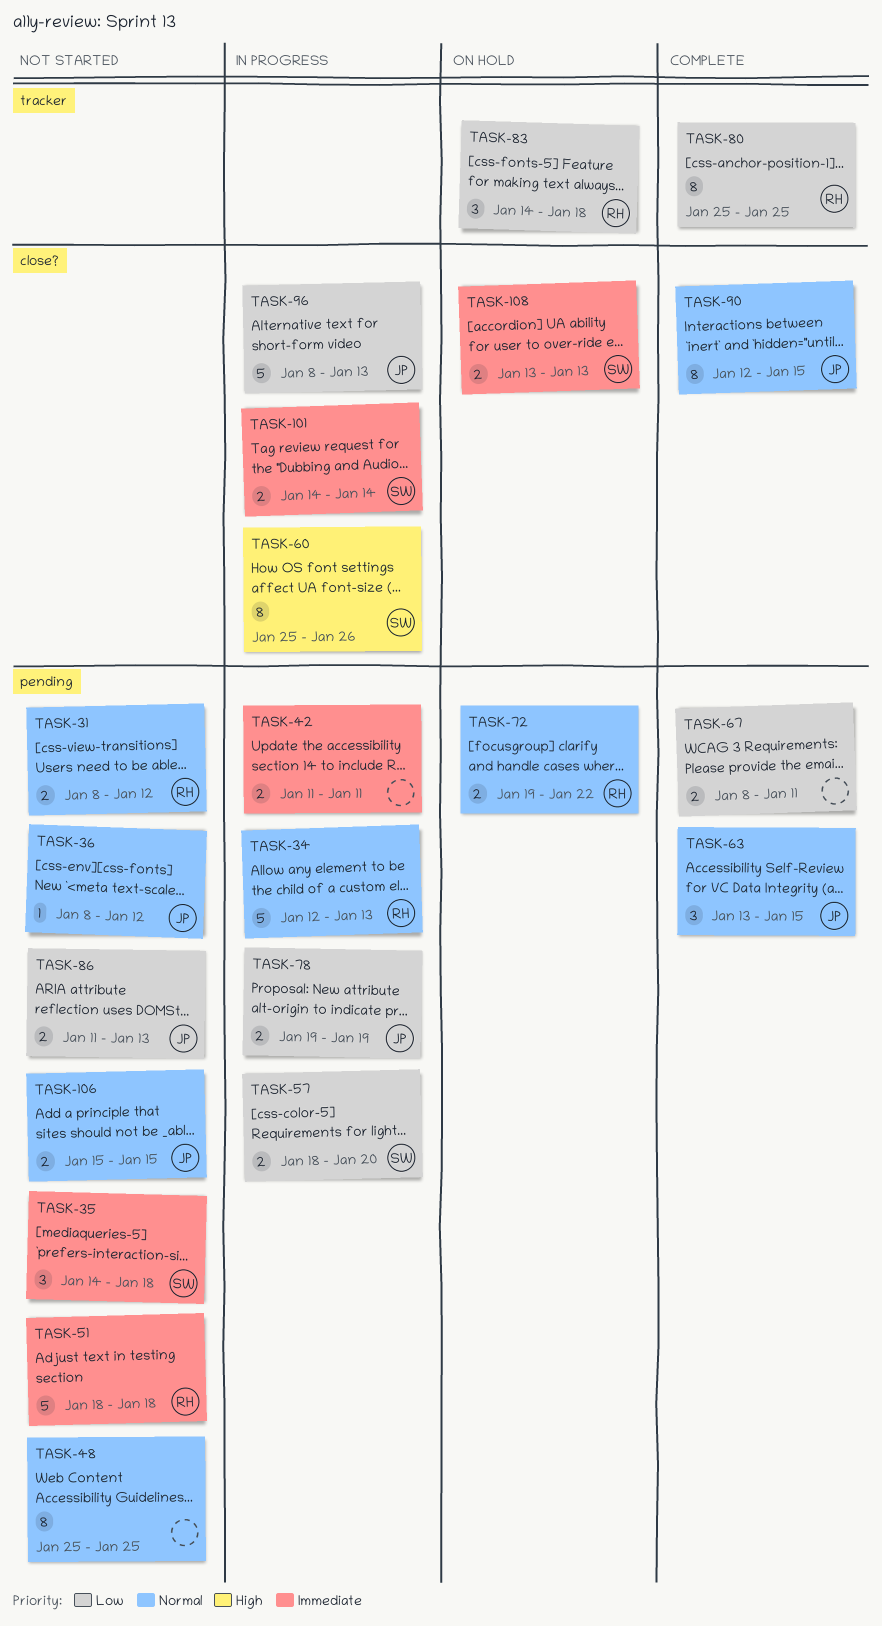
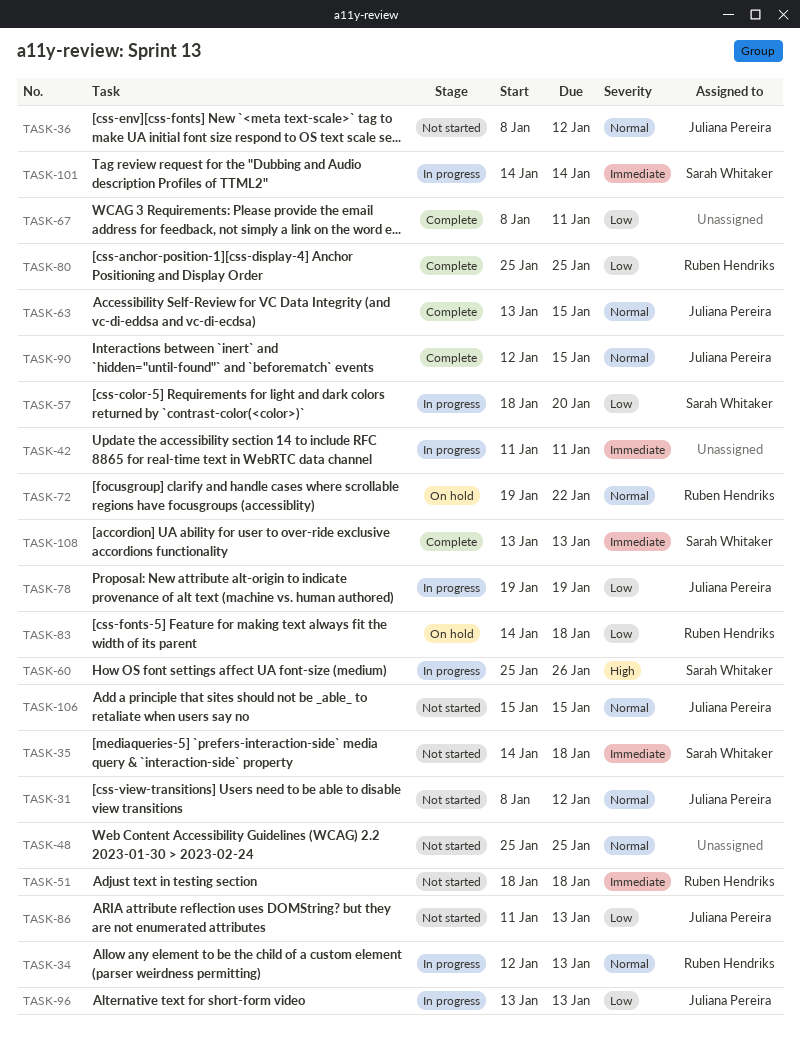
TASK-31, owner: Ruben Hendriks -> Juliana Pereira
TASK-96, start: Jan 8 -> Jan 13
TASK-108, status: On hold -> Complete

